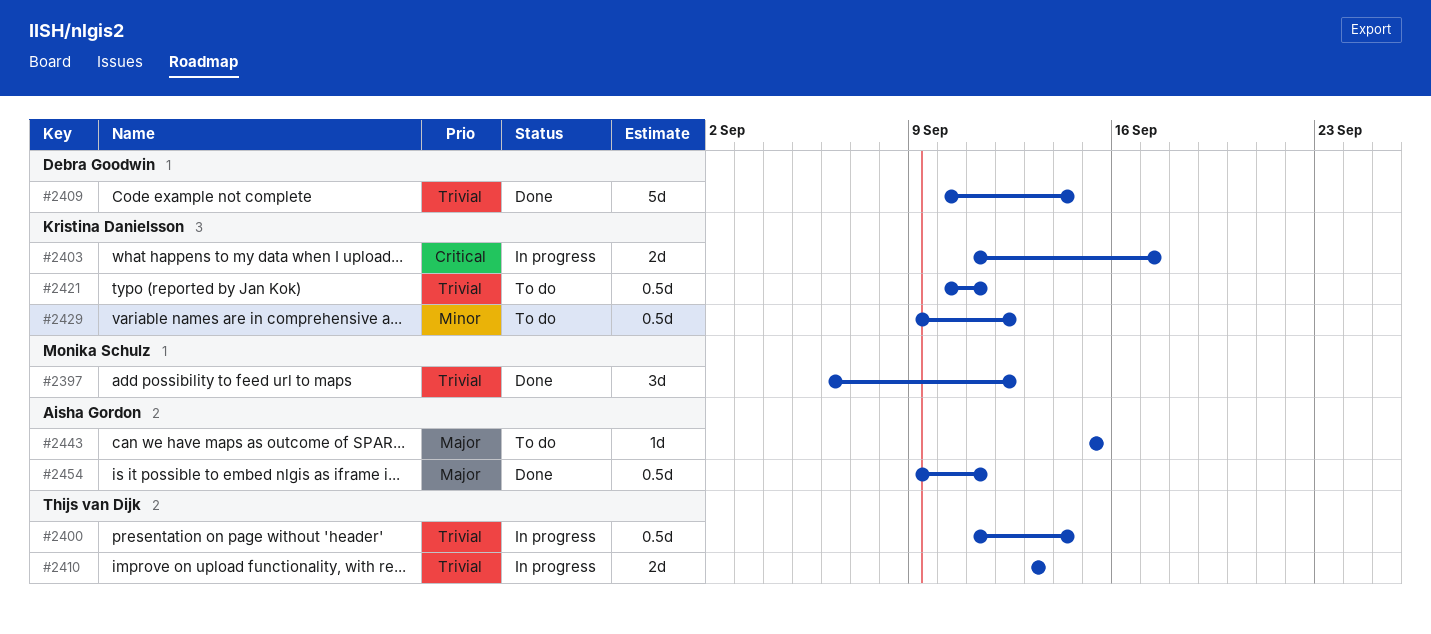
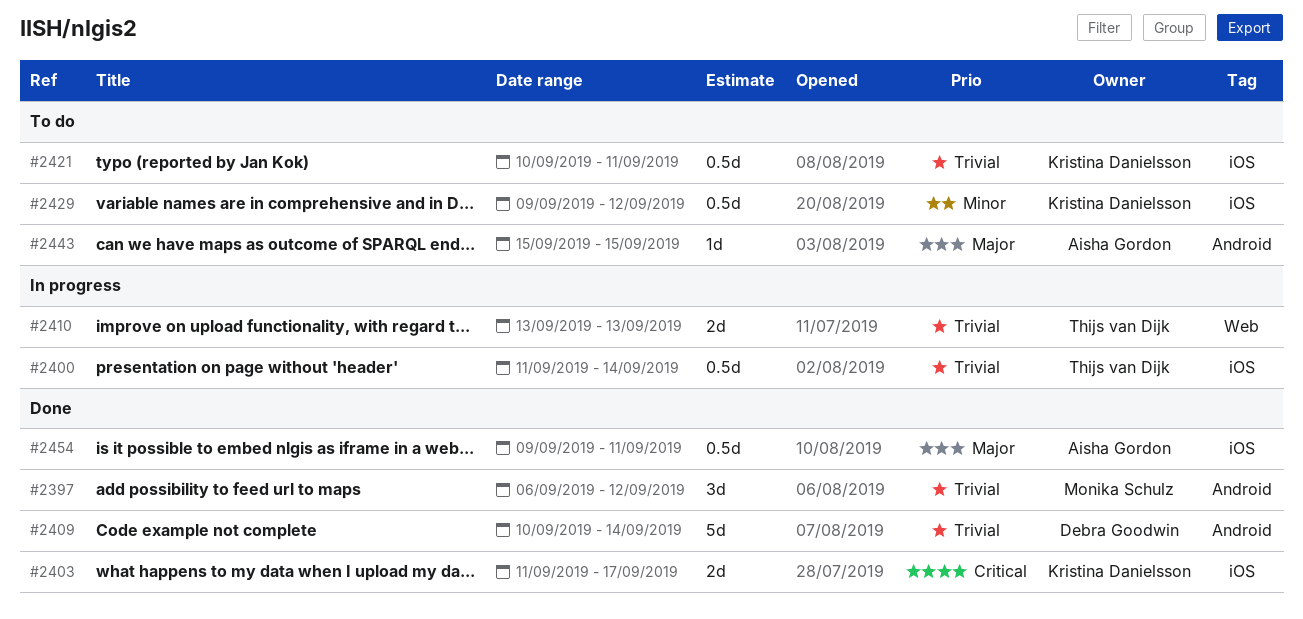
#2403, status: In progress -> Done

